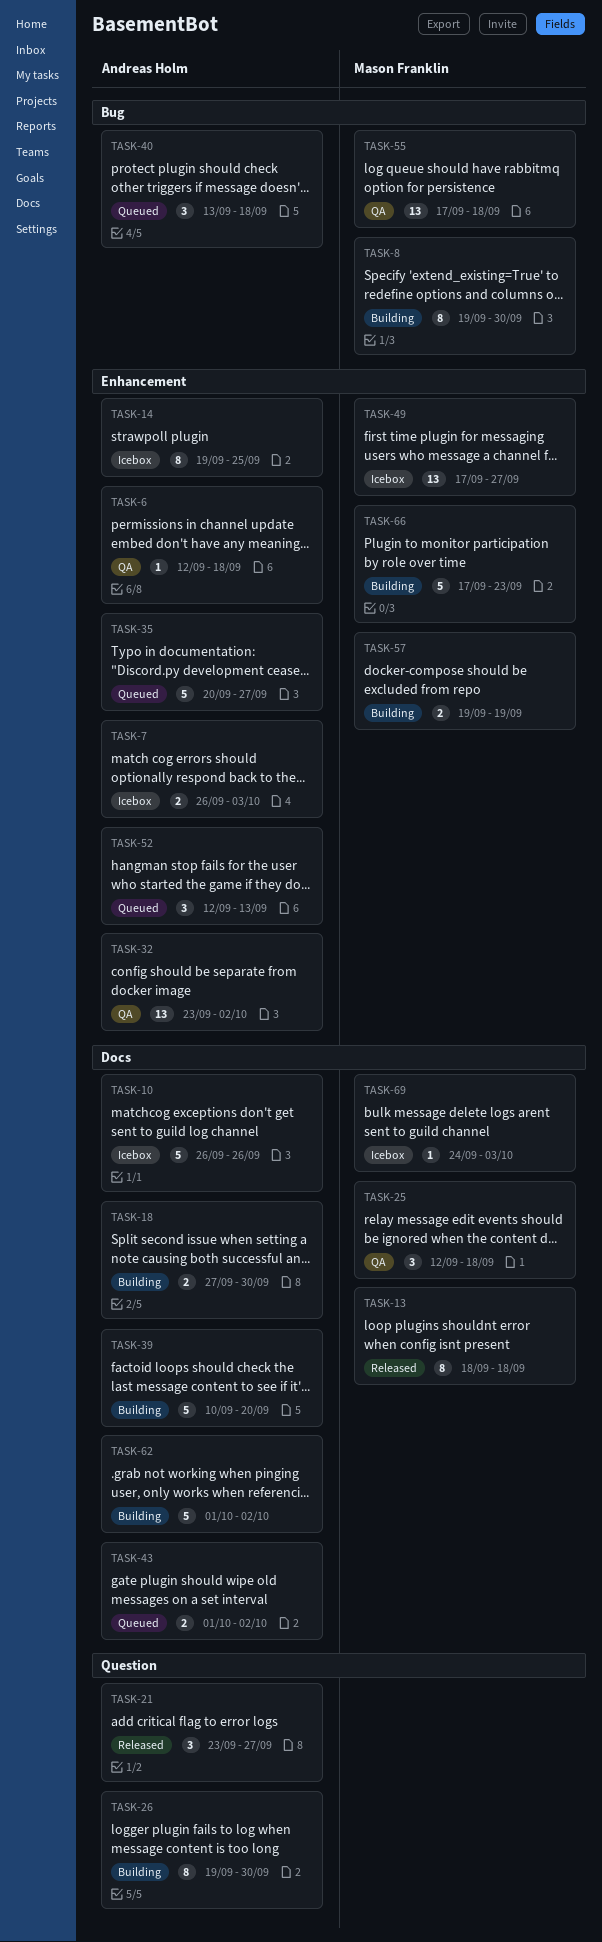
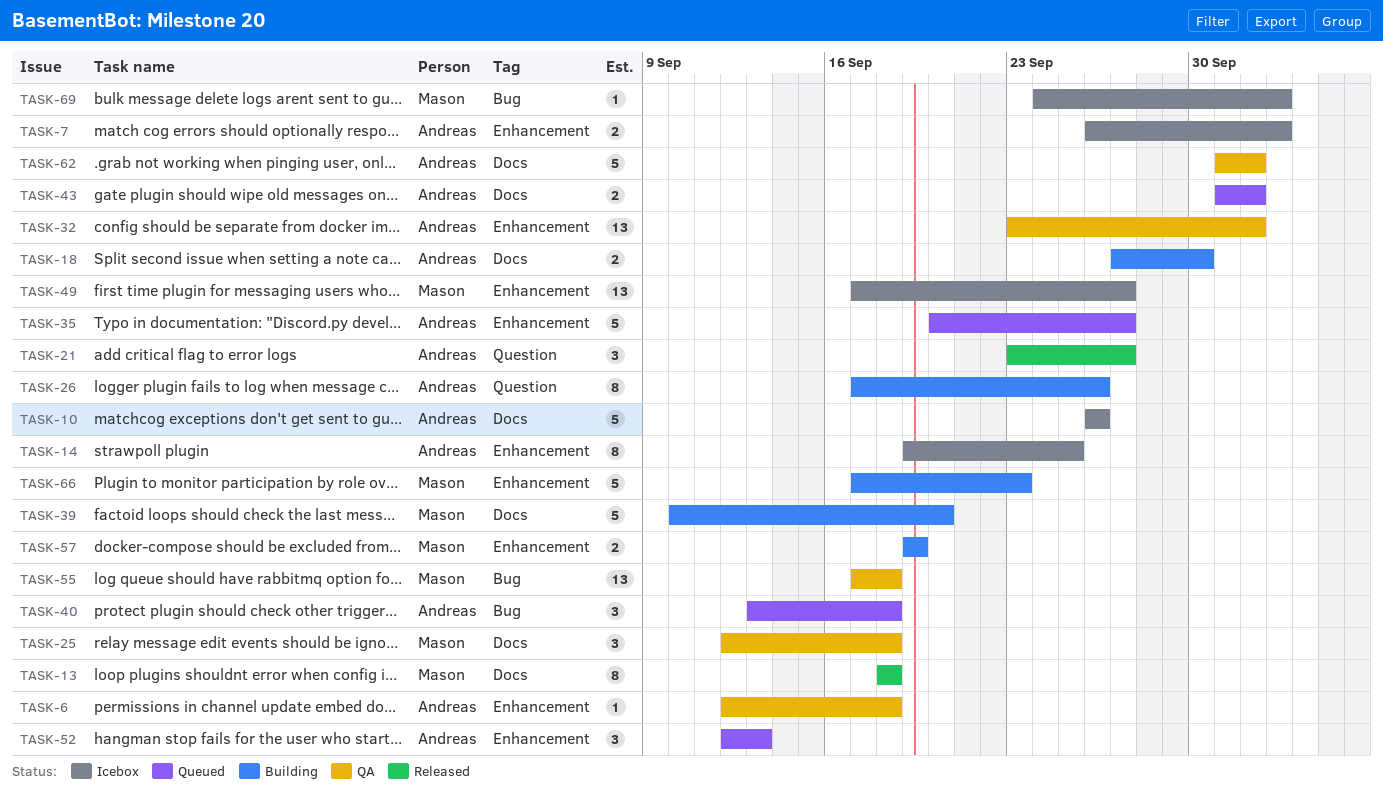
TASK-8: present -> none
TASK-26, start: Sep 19 -> Sep 17
TASK-26, due: Sep 30 -> Sep 26
TASK-39, owner: Andreas Holm -> Mason Franklin
TASK-62, status: Building -> QA
TASK-69, label: Docs -> Bug

